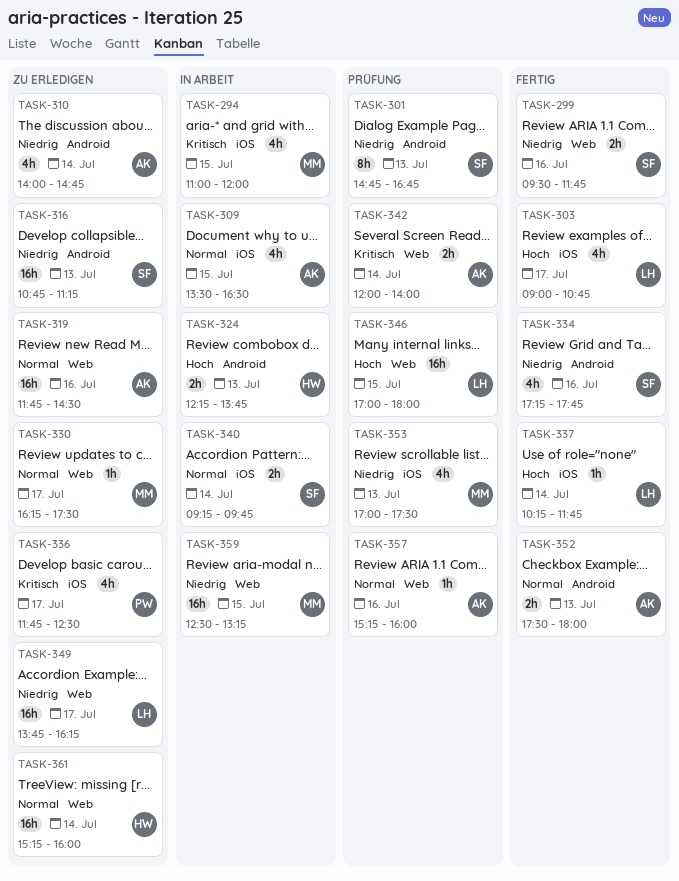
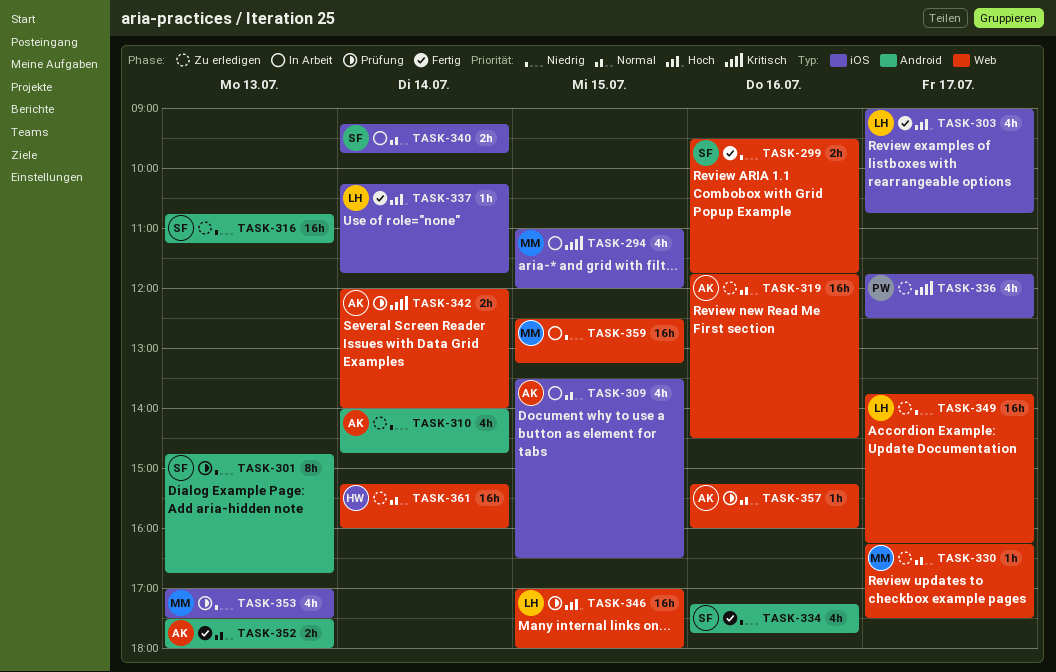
TASK-324: present -> none

